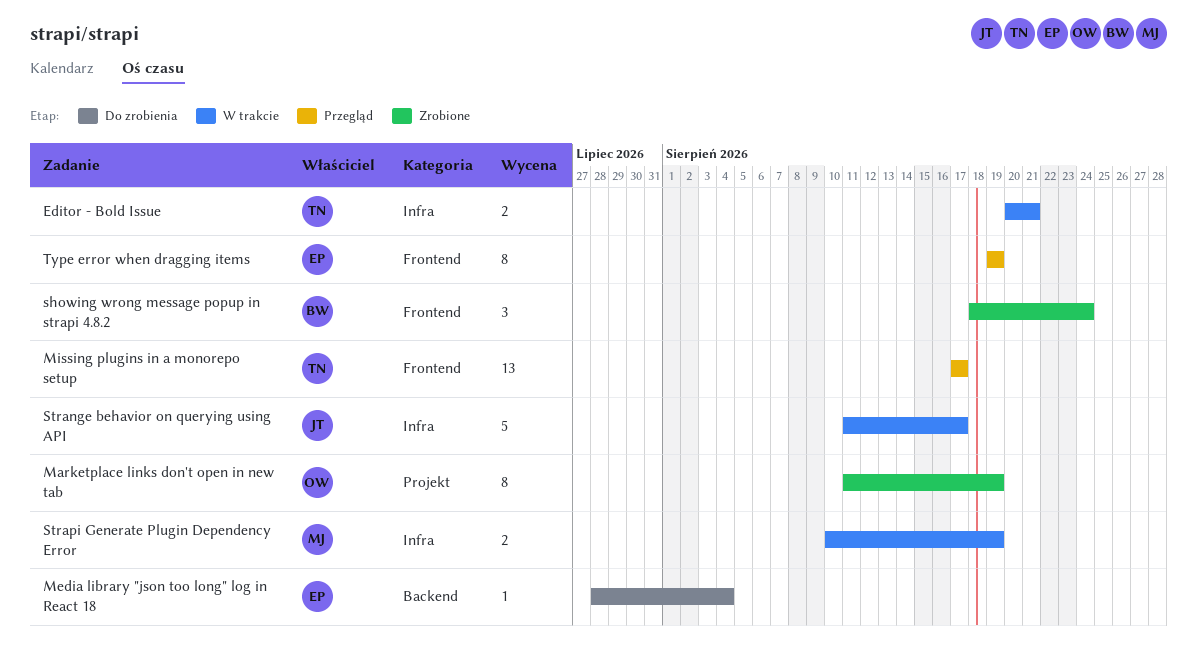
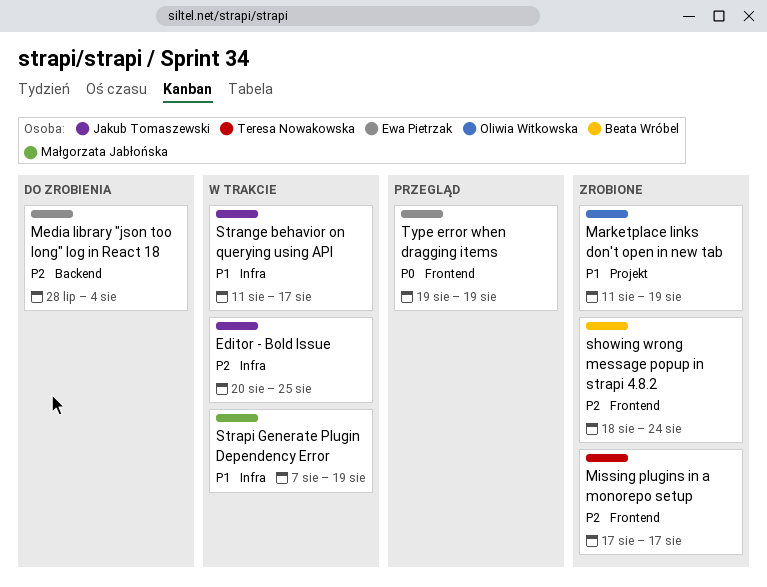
Editor - Bold Issue, owner: Teresa Nowakowska -> Jakub Tomaszewski
Editor - Bold Issue, due: Aug 21 -> Aug 25
Missing plugins in a monorepo setup, status: Przegląd -> Zrobione
Strapi Generate Plugin Dependency Error, start: Aug 10 -> Aug 7

